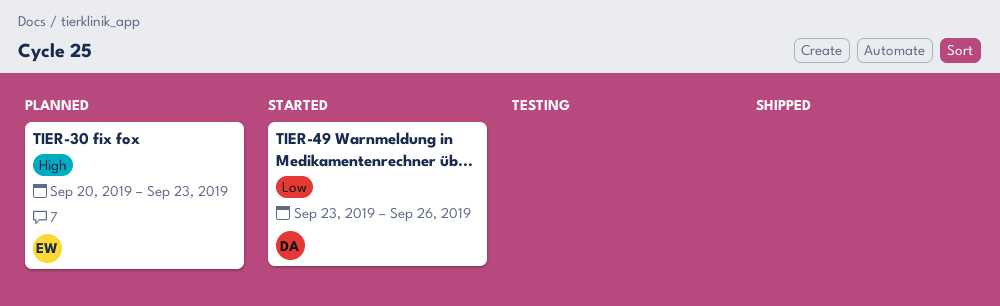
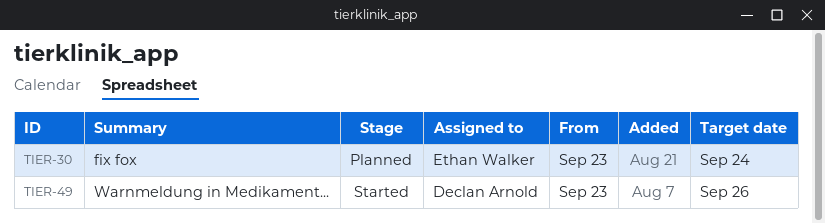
TIER-30, start: Sep 20 -> Sep 23
TIER-30, due: Sep 23 -> Sep 24

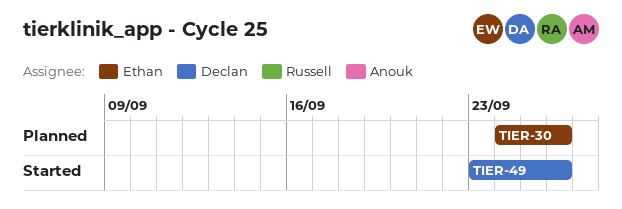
TIER-30, start: Sep 23 -> Sep 24
TIER-30, due: Sep 24 -> Sep 26

